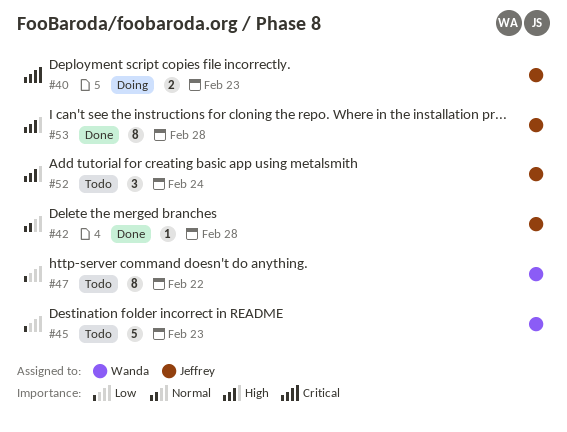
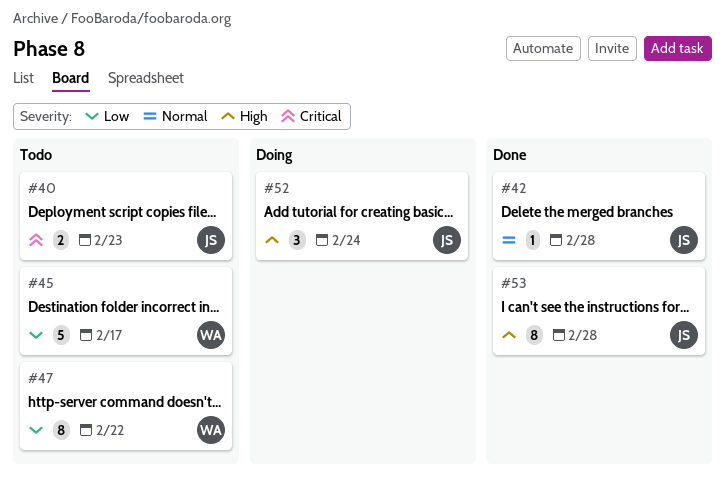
#40, status: Doing -> Todo
#45, due: Feb 23 -> Feb 17
#52, status: Todo -> Doing

